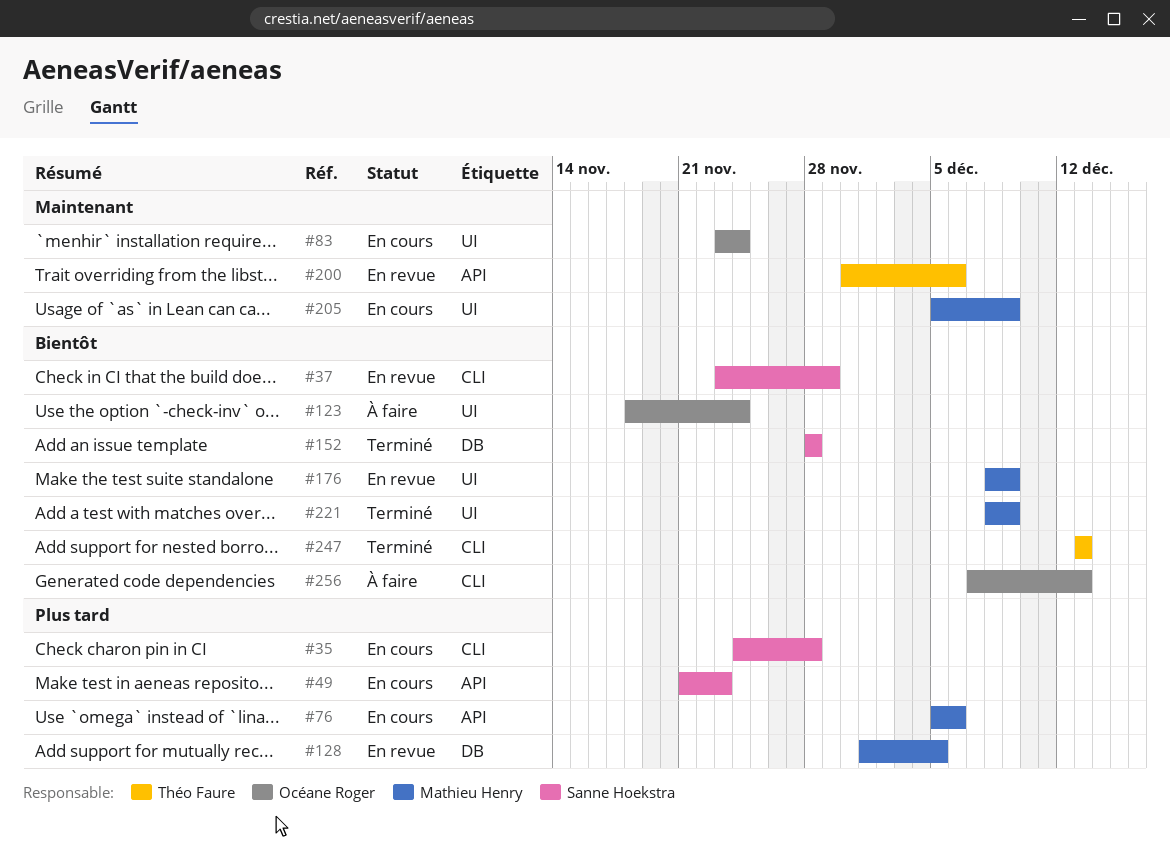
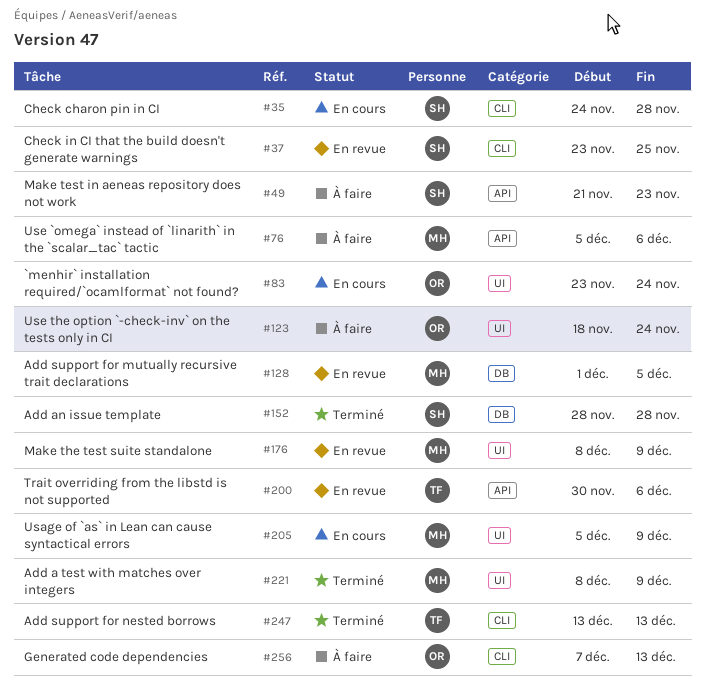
#37, due: Nov 29 -> Nov 25
#49, status: En cours -> À faire
#76, status: En cours -> À faire

